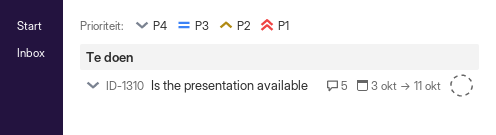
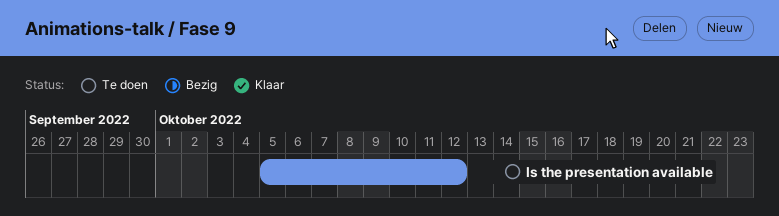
Is the presentation available, start: Oct 3 -> Oct 5
Is the presentation available, due: Oct 11 -> Oct 12

